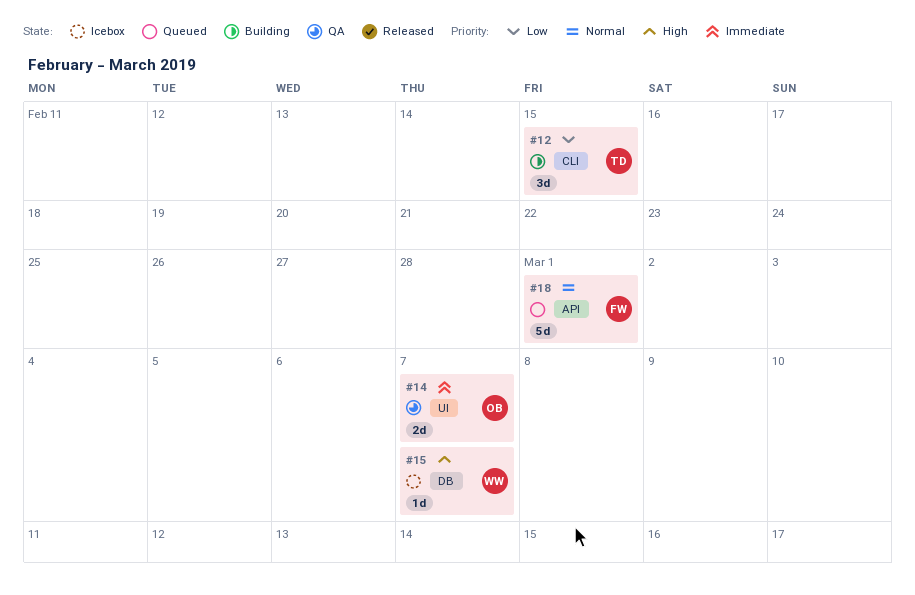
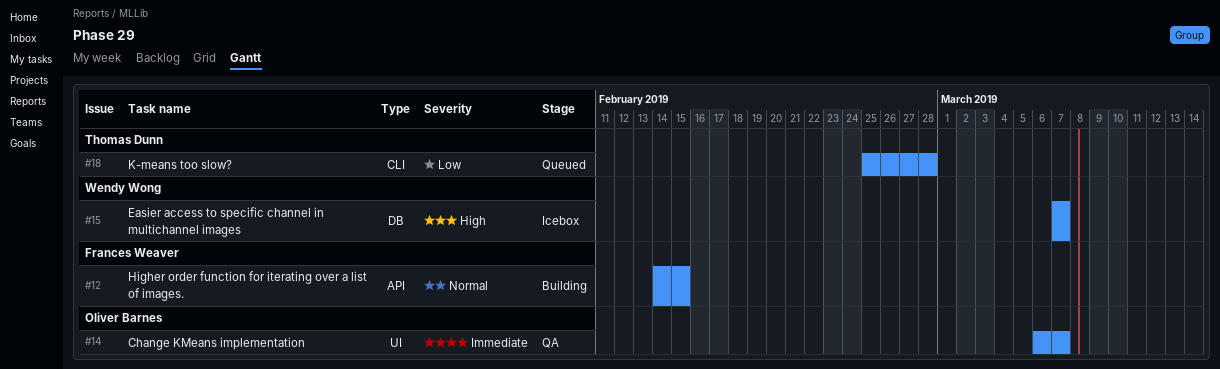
#12, owner: Thomas Dunn -> Frances Weaver
#12, priority: Low -> Normal
#12, label: CLI -> API
#18, owner: Frances Weaver -> Thomas Dunn
#18, priority: Normal -> Low
#18, label: API -> CLI
#18, due: Mar 1 -> Feb 28

